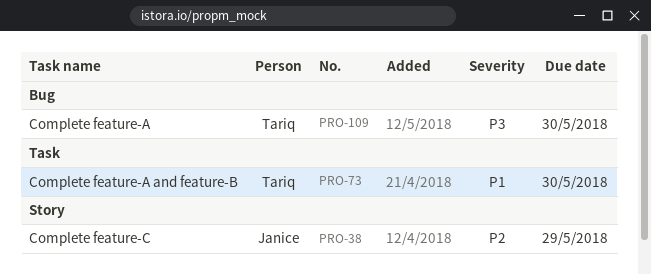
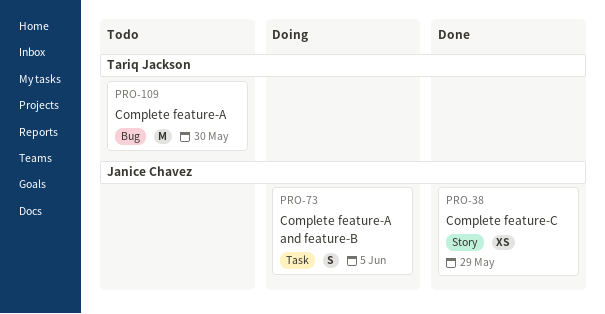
PRO-73, owner: Tariq Jackson -> Janice Chavez
PRO-73, due: May 30 -> Jun 5

